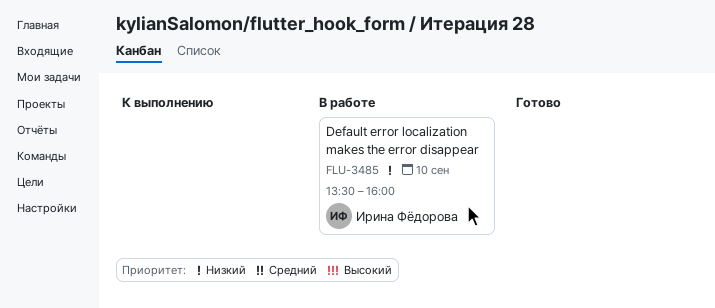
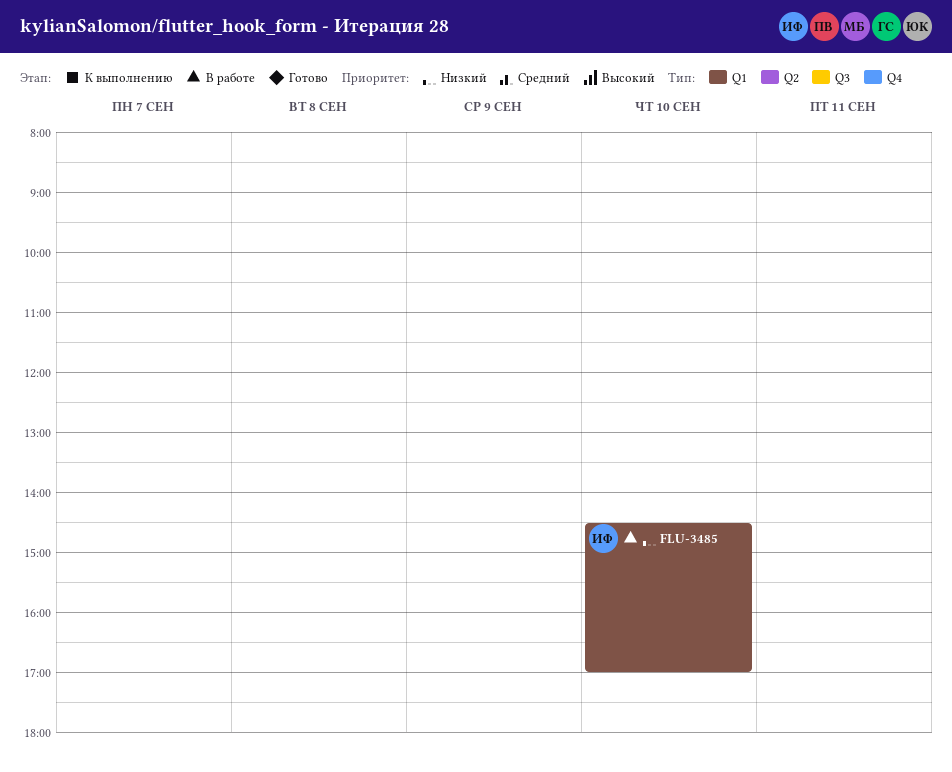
FLU-3485, begins: 13:30 -> 14:30
FLU-3485, ends: 16:00 -> 17:00

